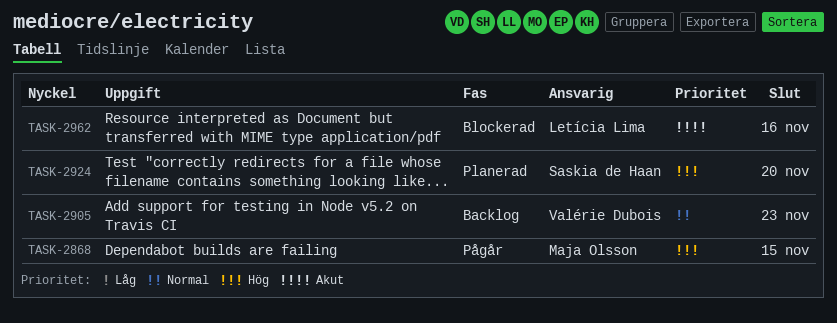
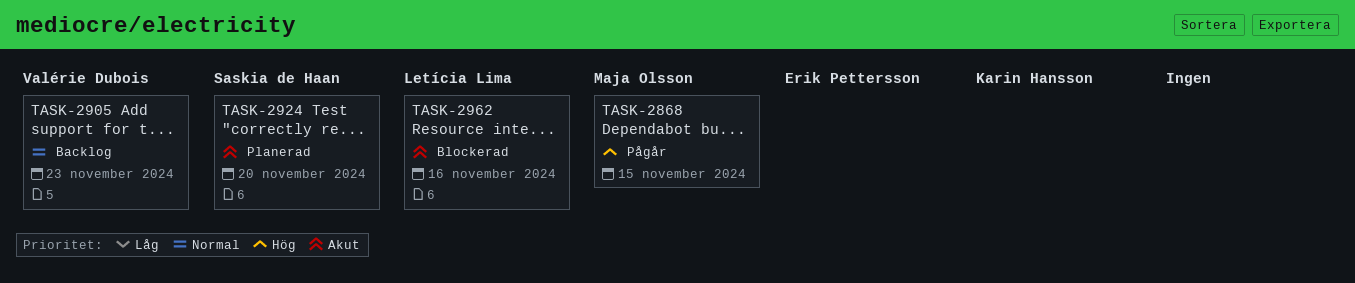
TASK-2924, priority: Hög -> Akut

